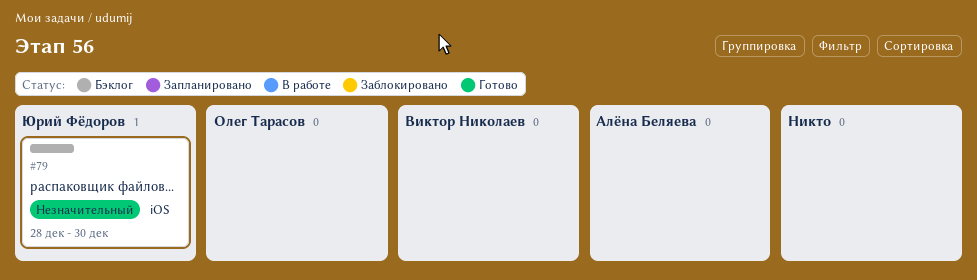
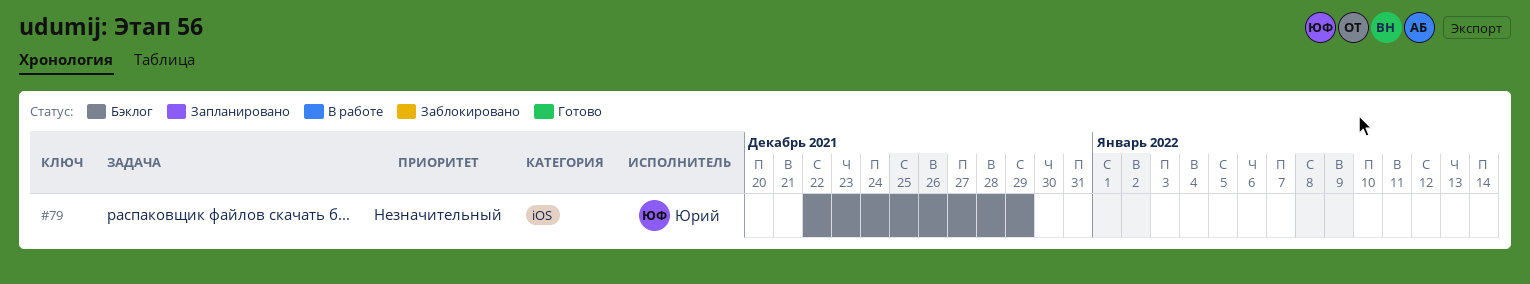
#79, start: Dec 28 -> Dec 22
#79, due: Dec 30 -> Dec 29

